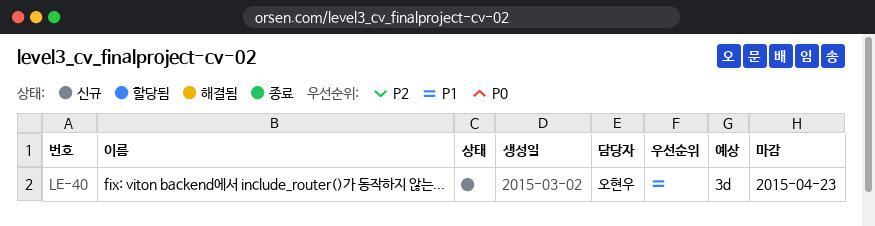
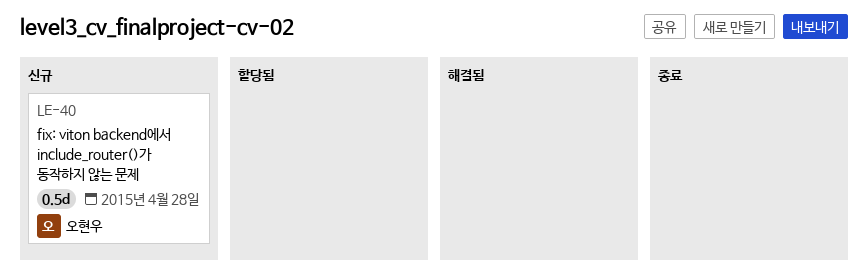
LE-40, estimate: 3d -> 0.5d
LE-40, due: Apr 23 -> Apr 28

